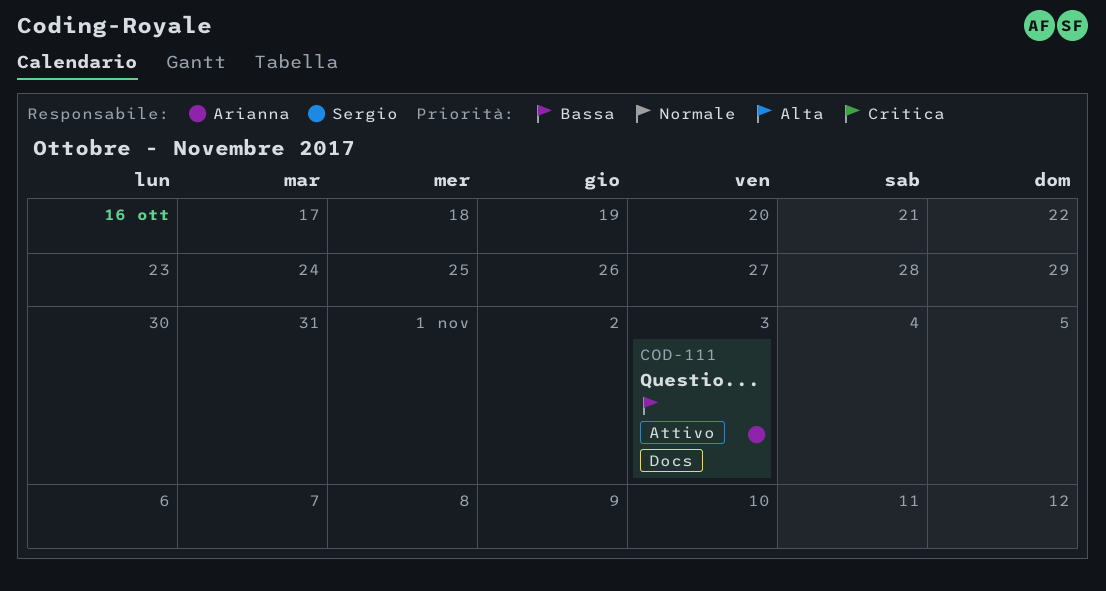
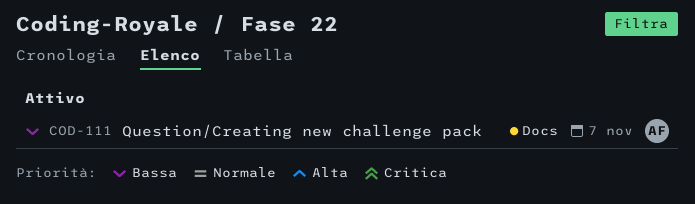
COD-111, due: Nov 3 -> Nov 7

